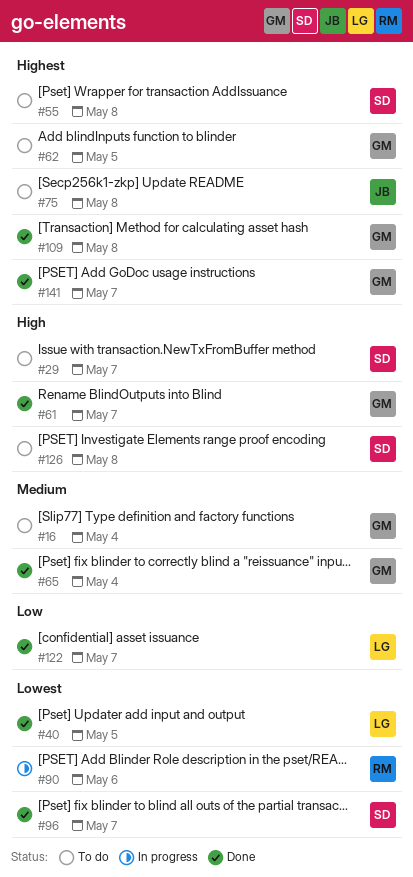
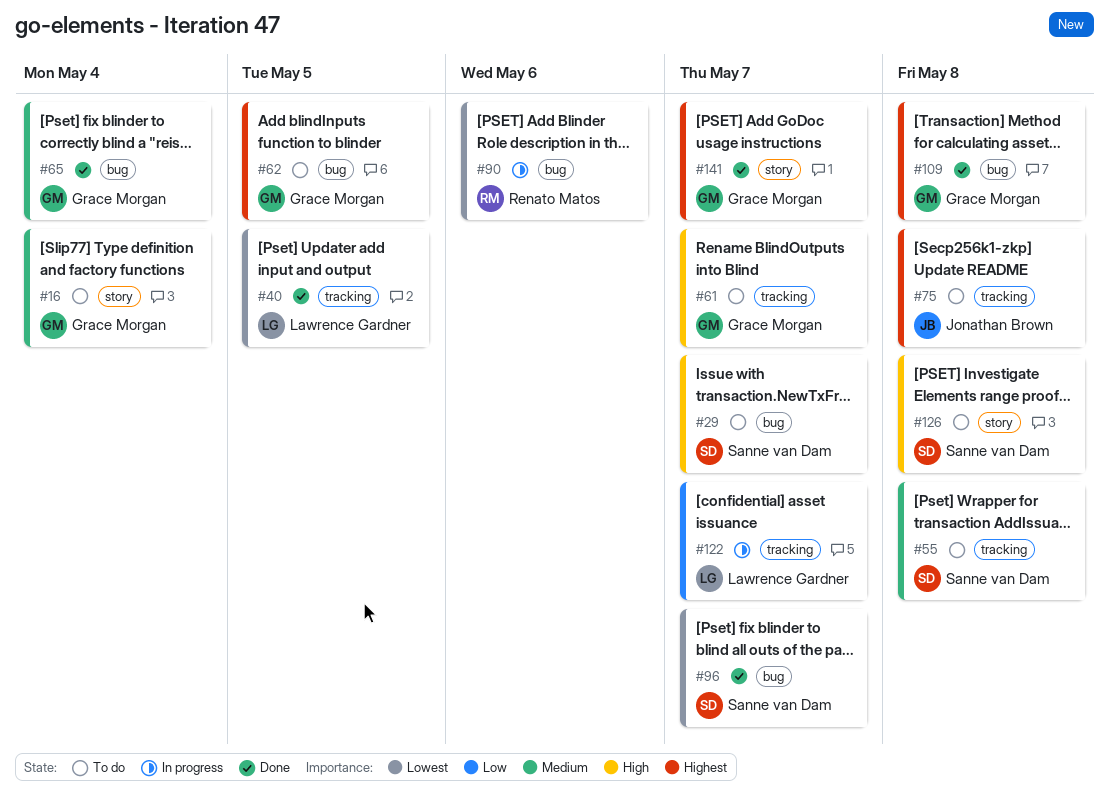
#55, priority: Highest -> Medium
#61, status: Done -> To do
#122, status: Done -> In progress

